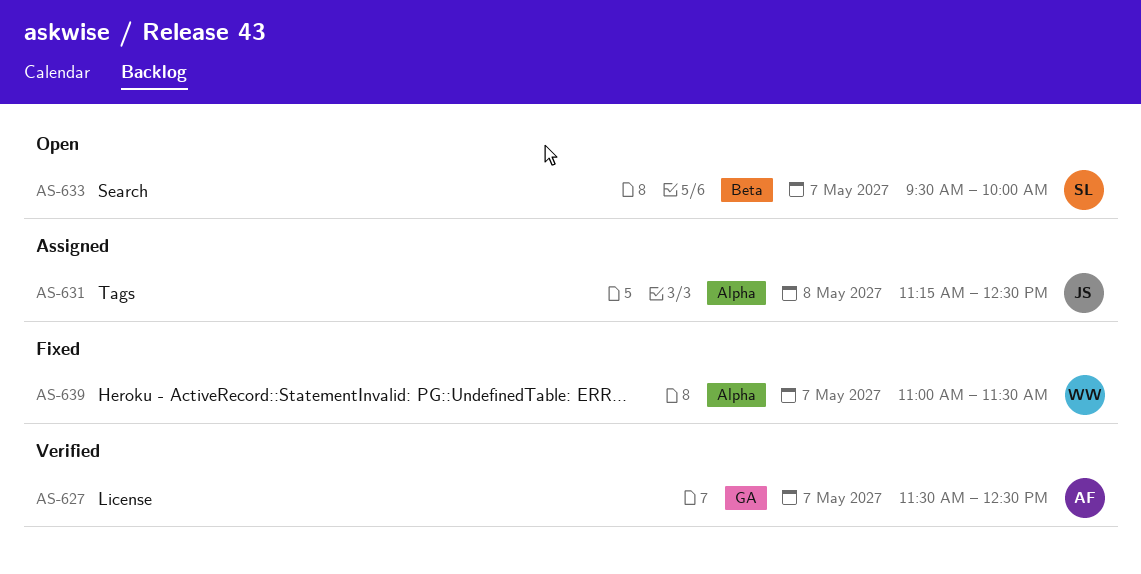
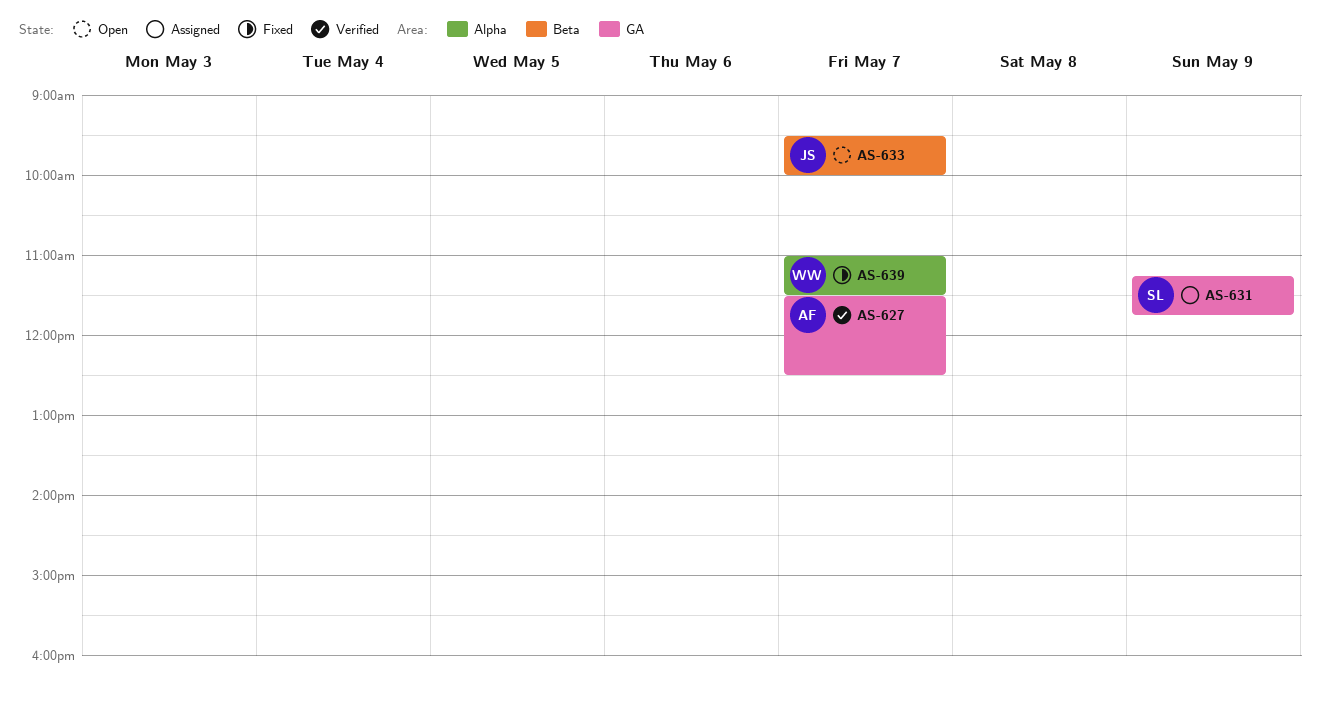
AS-631, owner: JS -> SL
AS-631, label: Alpha -> GA
AS-631, day: May 8 -> May 9
AS-631, ends: 12:30 -> 11:45
AS-633, owner: SL -> JS

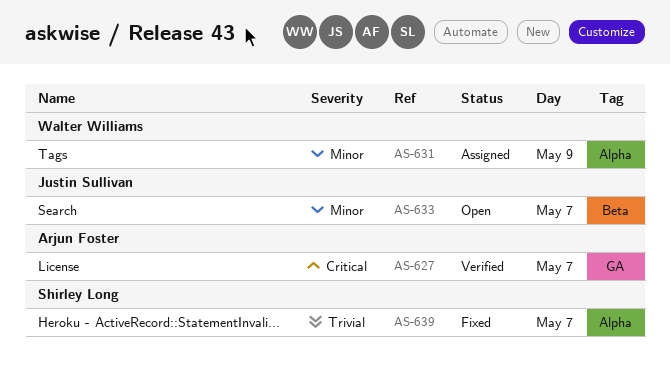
AS-631, owner: Shirley Long -> Walter Williams
AS-631, label: GA -> Alpha
AS-639, owner: Walter Williams -> Shirley Long

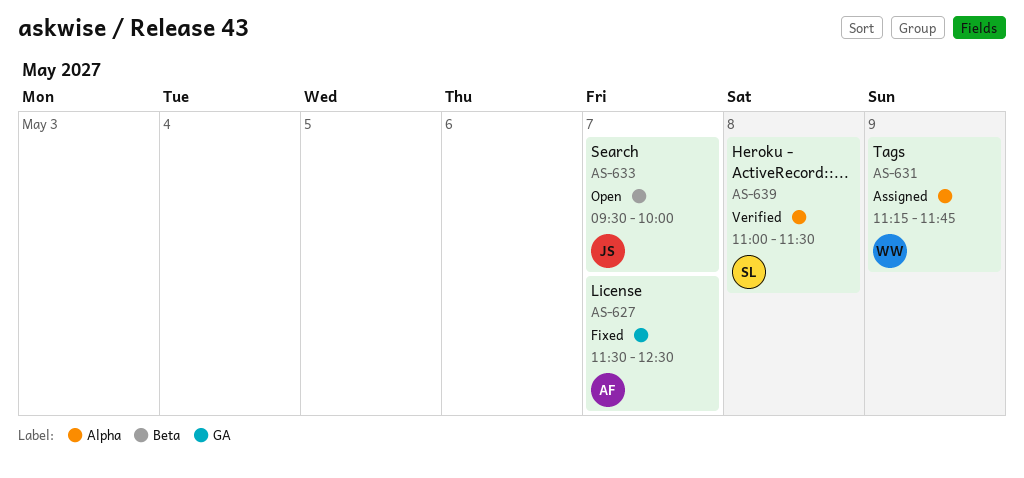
AS-627, status: Verified -> Fixed
AS-639, status: Fixed -> Verified
AS-639, day: May 7 -> May 8

